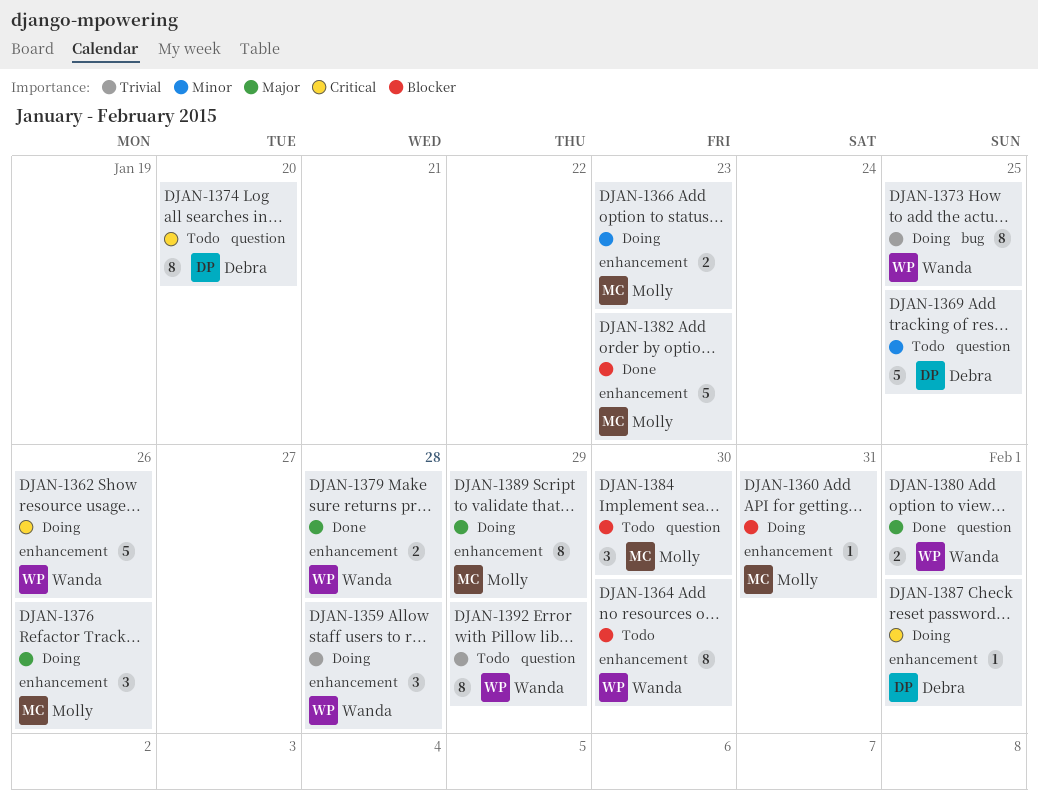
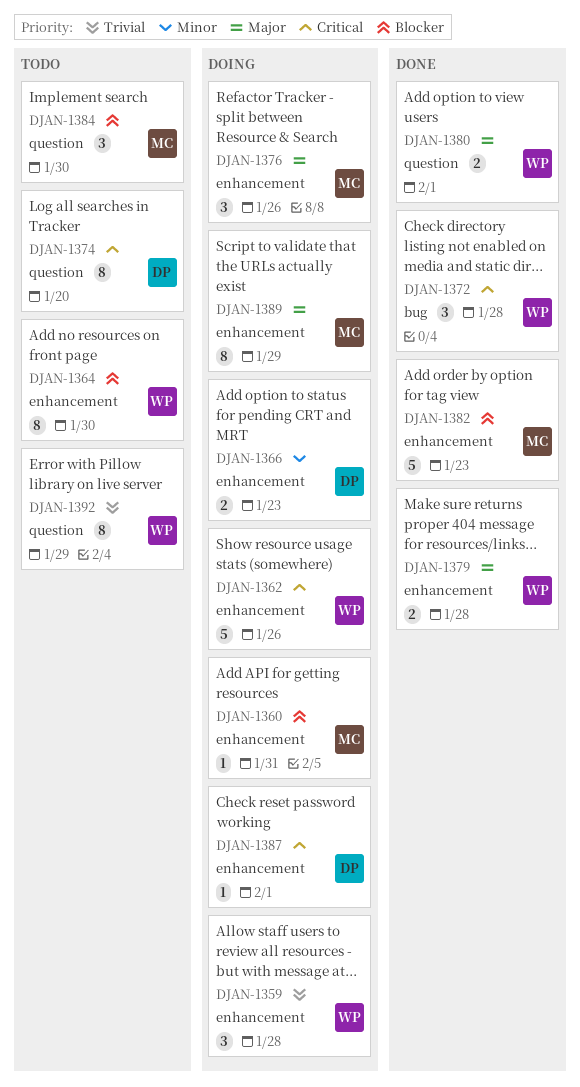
DJAN-1366, owner: Molly -> Debra
DJAN-1369: present -> none
DJAN-1372: none -> present
DJAN-1373: present -> none

